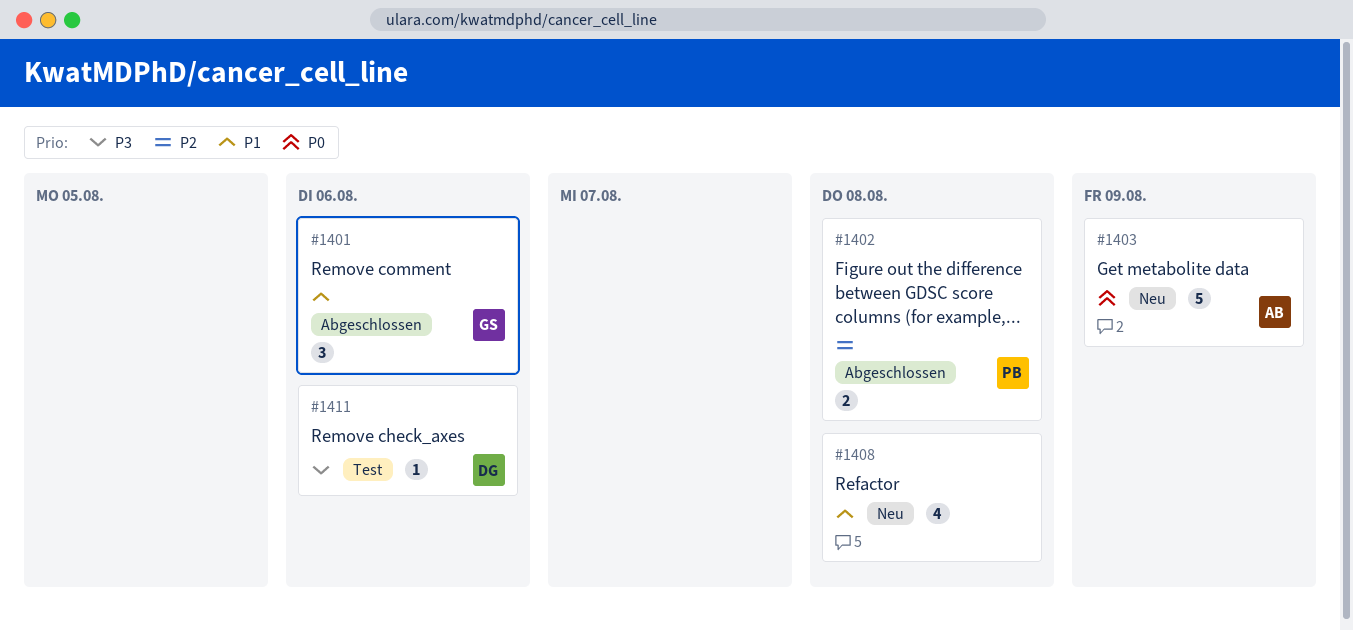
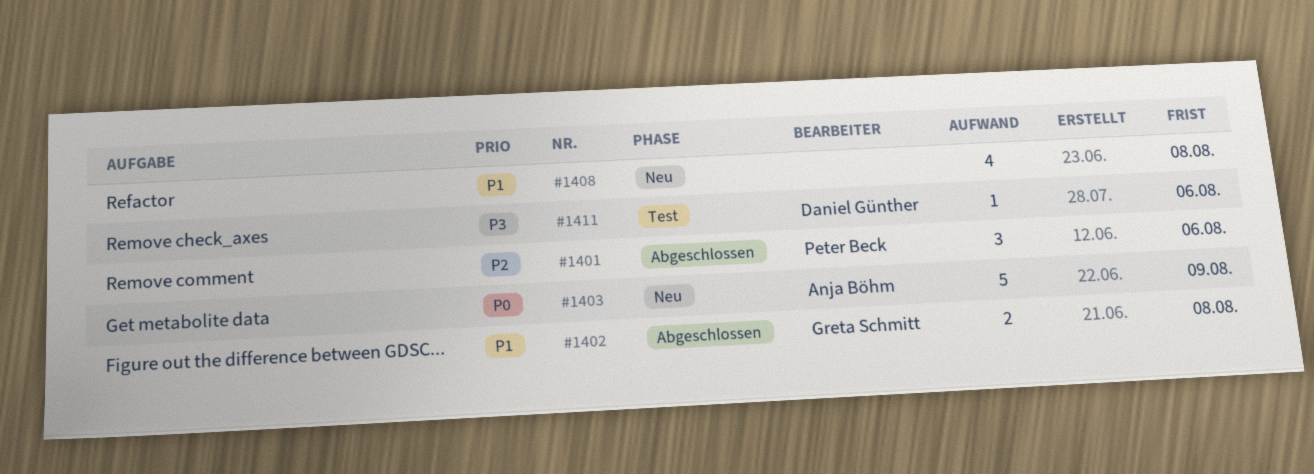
#1401, owner: Greta Schmitt -> Peter Beck
#1401, priority: P1 -> P2
#1402, owner: Peter Beck -> Greta Schmitt
#1402, priority: P2 -> P1

